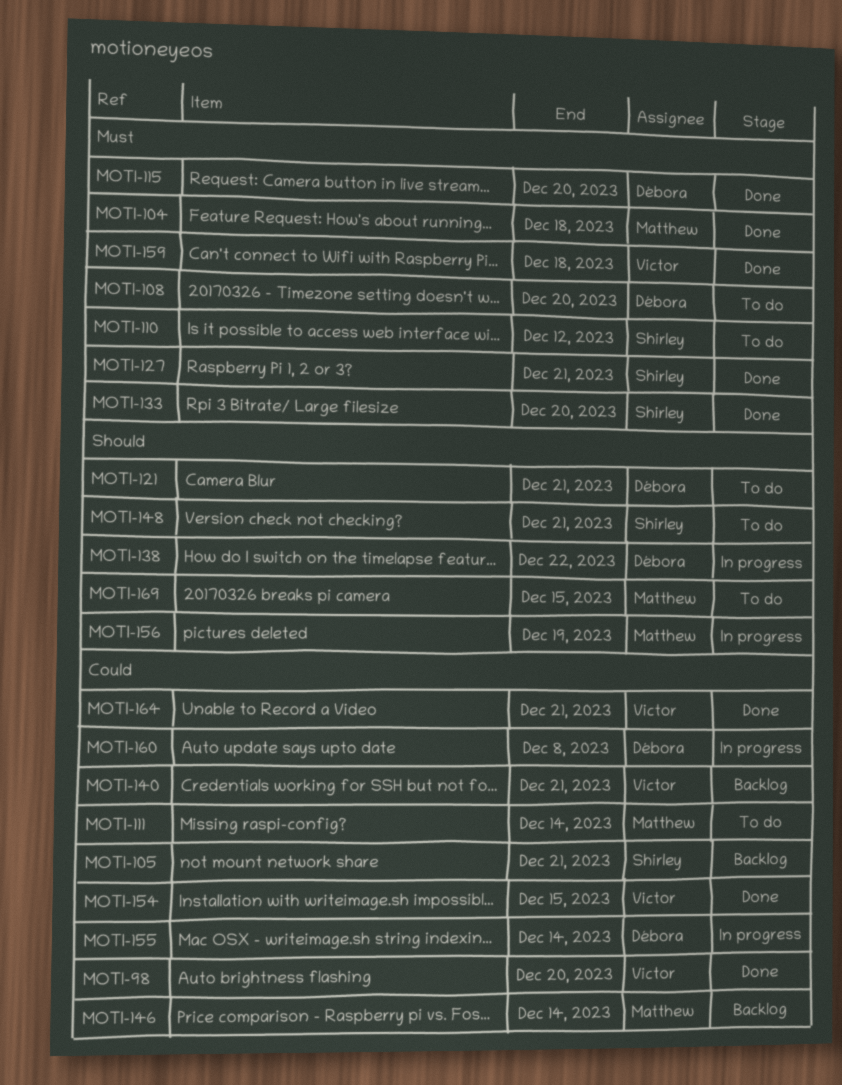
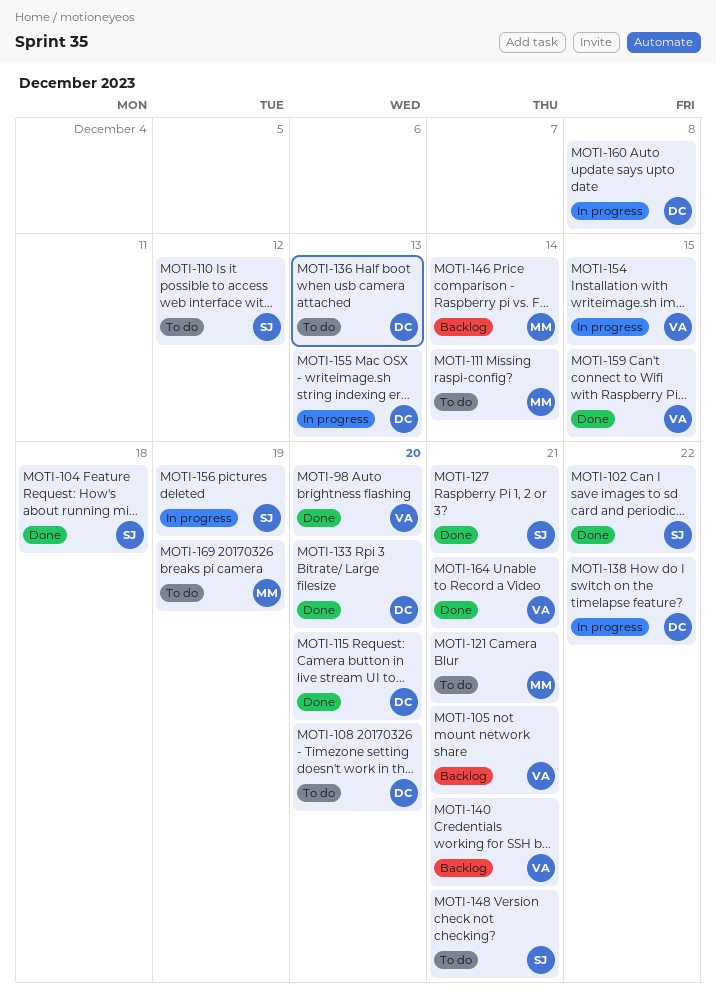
MOTI-102: none -> present
MOTI-104, owner: Matthew -> Shirley
MOTI-105, owner: Shirley -> Victor
MOTI-121, owner: Débora -> Matthew
MOTI-133, owner: Shirley -> Débora
MOTI-136: none -> present
MOTI-154, status: Done -> In progress
MOTI-155, due: Dec 14 -> Dec 13
MOTI-156, owner: Matthew -> Shirley
MOTI-159, due: Dec 18 -> Dec 15
MOTI-169, due: Dec 15 -> Dec 19

